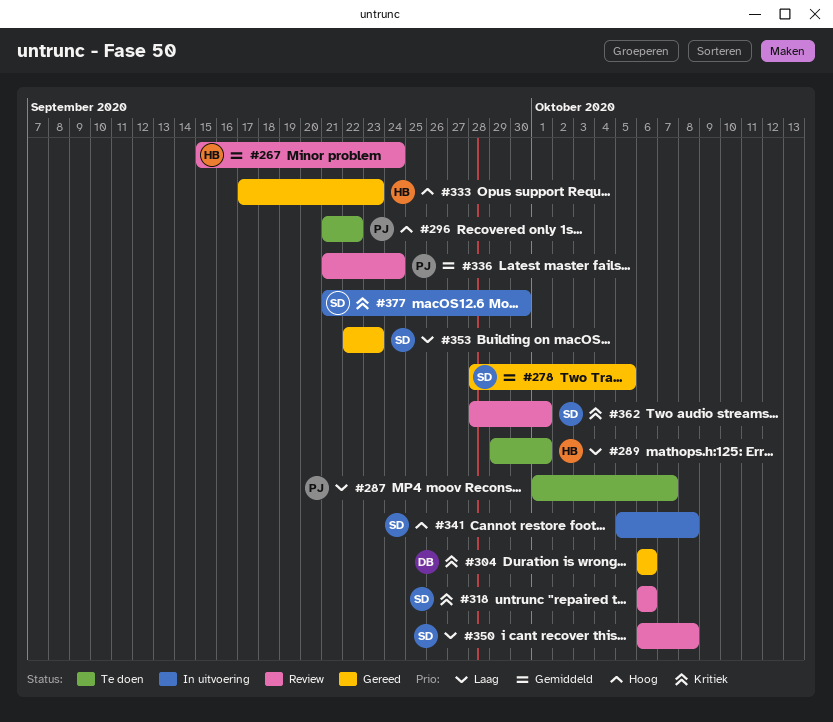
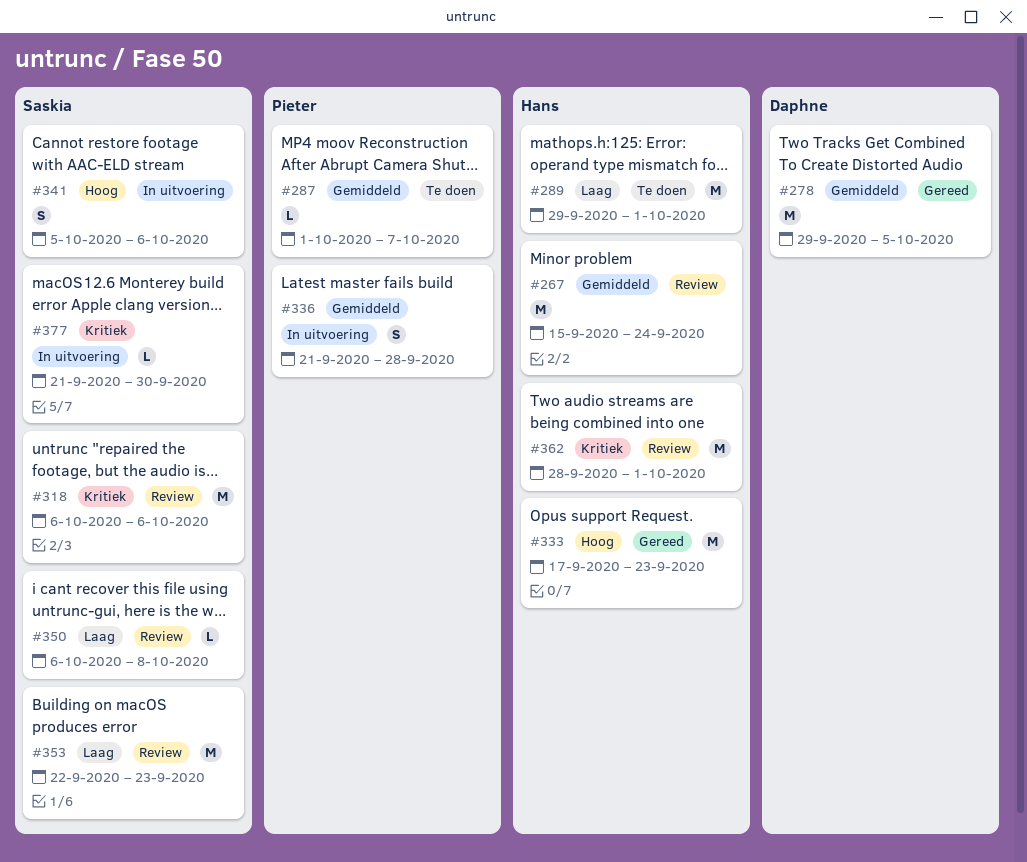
#278, owner: Saskia -> Daphne
#278, start: Sep 28 -> Sep 29
#287, priority: Laag -> Gemiddeld
#296: present -> none
#304: present -> none
#336, status: Review -> In uitvoering
#336, due: Sep 24 -> Sep 28
#341, due: Oct 8 -> Oct 6
#353, status: Gereed -> Review
#362, owner: Saskia -> Hans

